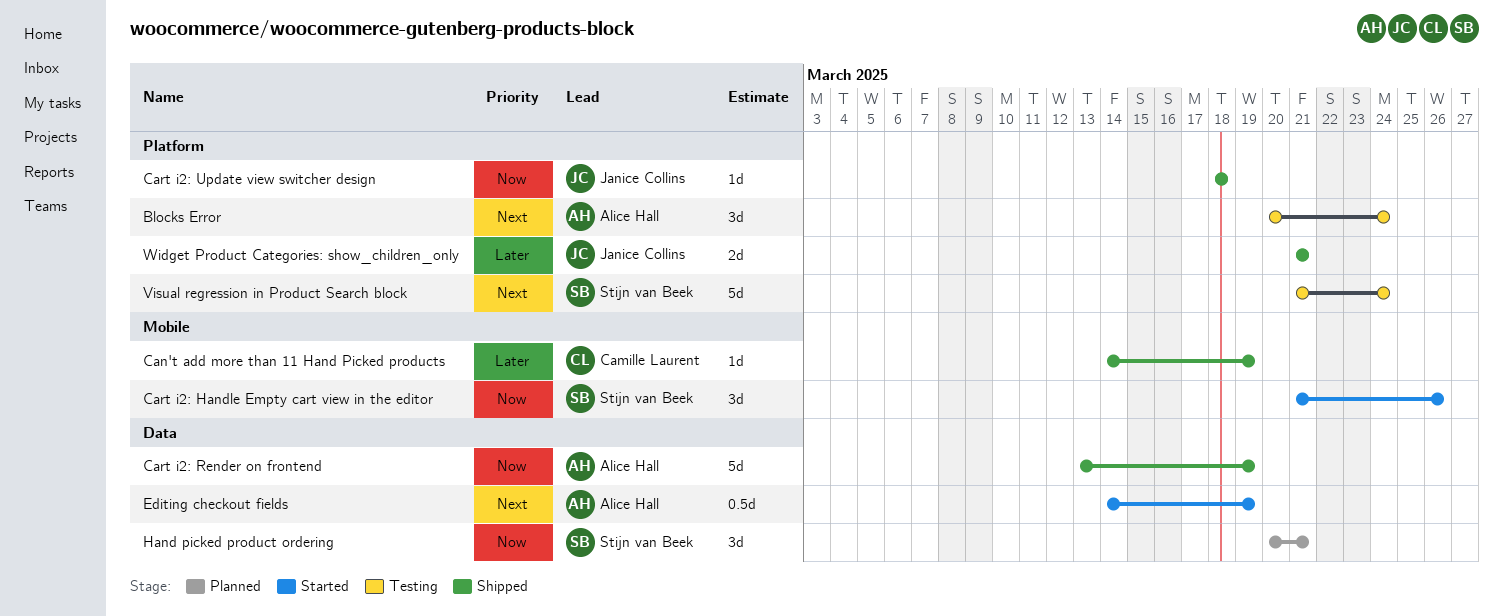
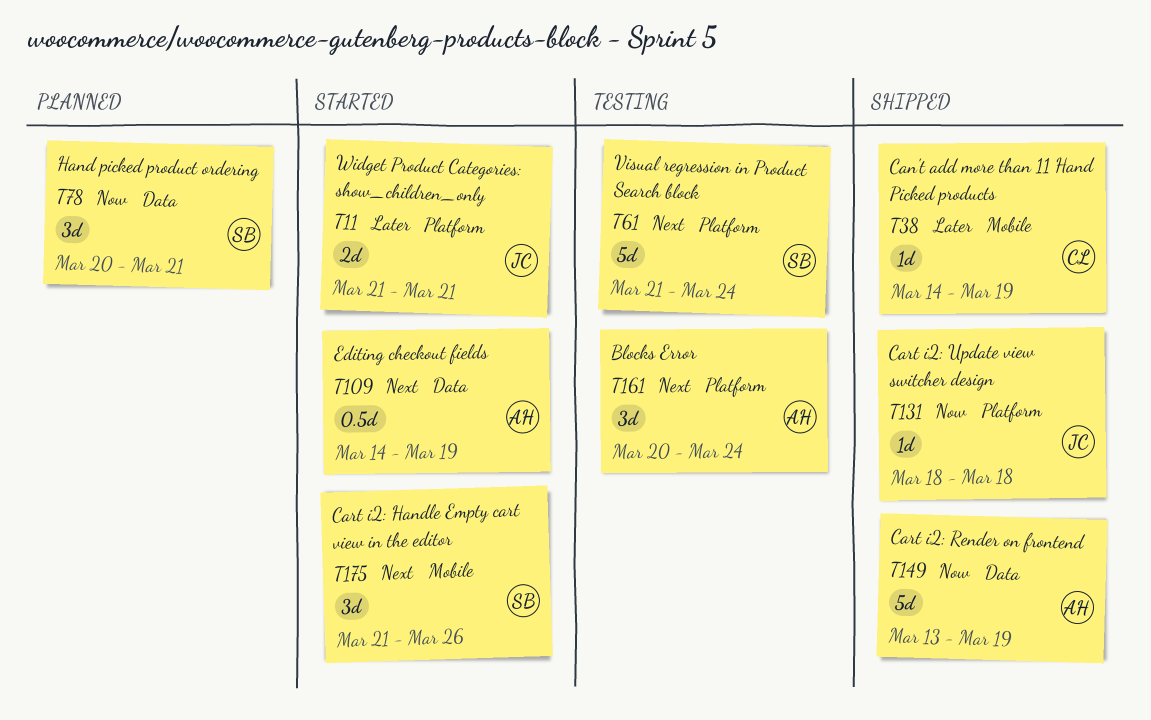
Cart i2: Handle Empty cart view in the editor, priority: Now -> Next
Widget Product Categories: show_children_only, status: Shipped -> Started

